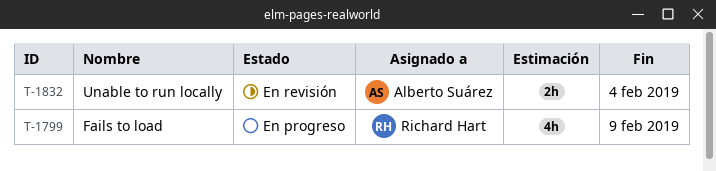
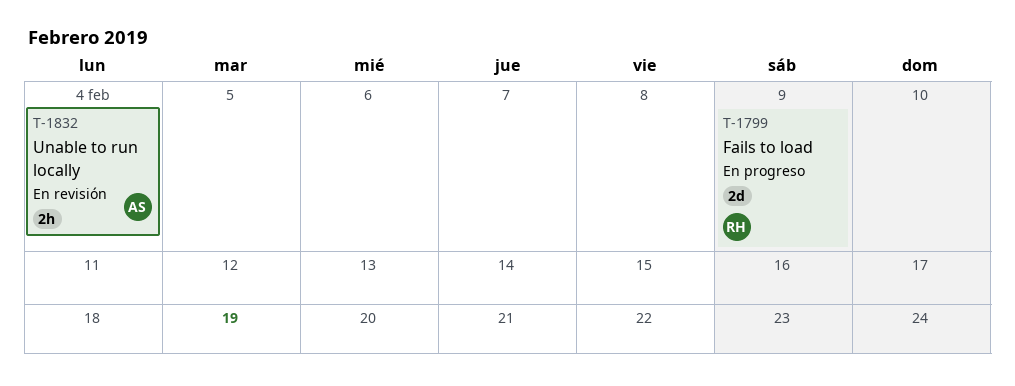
T-1799, estimate: 4h -> 2d

